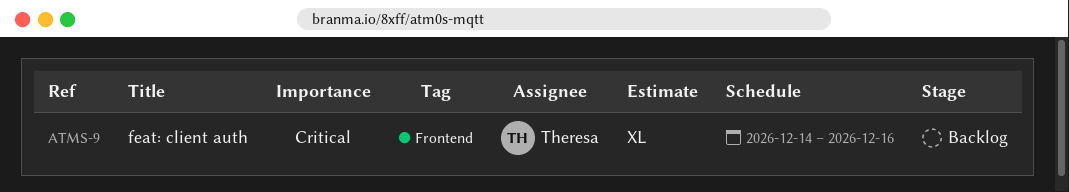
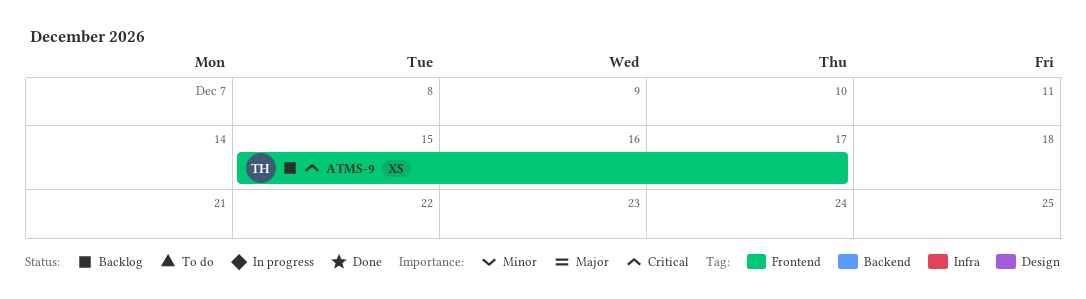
ATMS-9, estimate: XL -> XS
ATMS-9, start: Dec 14 -> Dec 15
ATMS-9, due: Dec 16 -> Dec 17

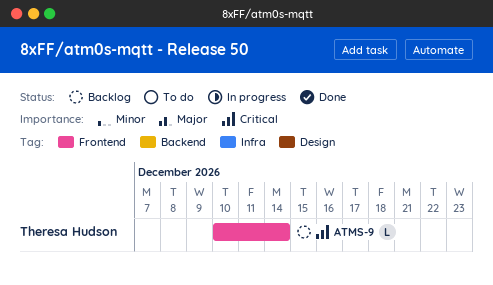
ATMS-9, estimate: XS -> L
ATMS-9, start: Dec 15 -> Dec 10
ATMS-9, due: Dec 17 -> Dec 14

